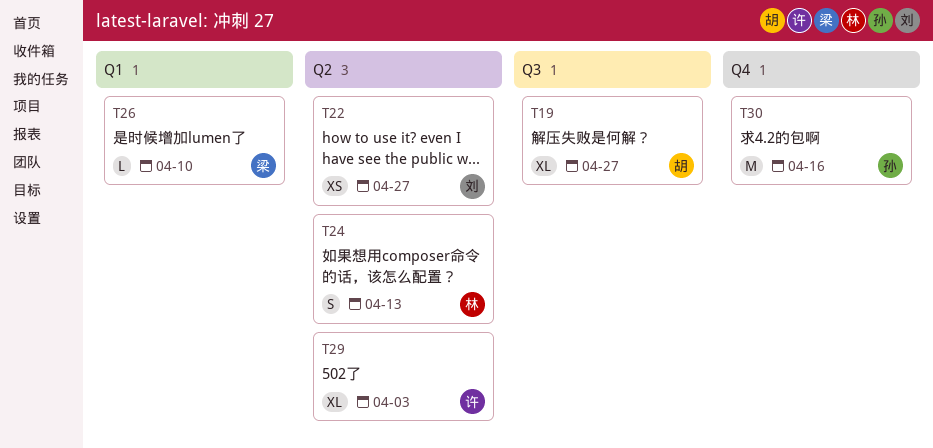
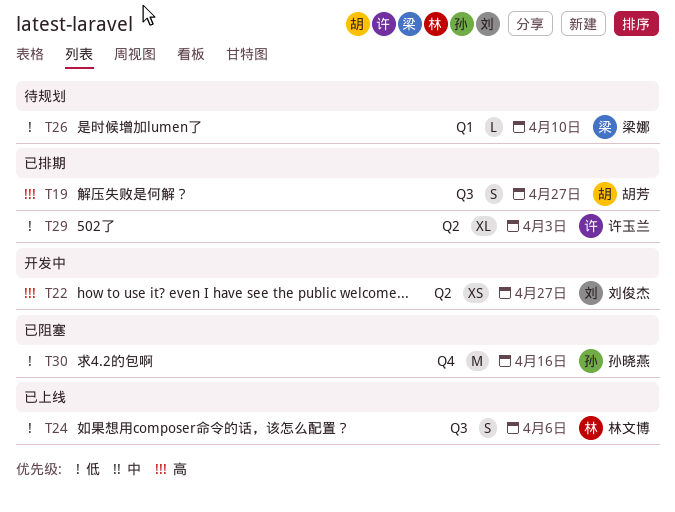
T19, estimate: XL -> S
T24, label: Q2 -> Q3
T24, due: Apr 13 -> Apr 6

